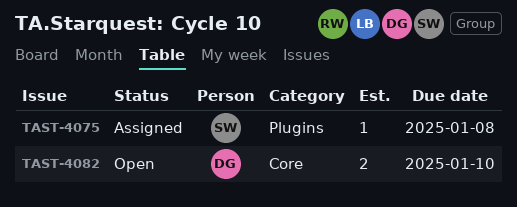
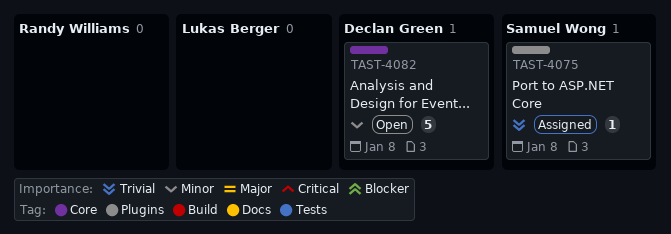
TAST-4082, estimate: 2 -> 5
TAST-4082, due: Jan 10 -> Jan 8

